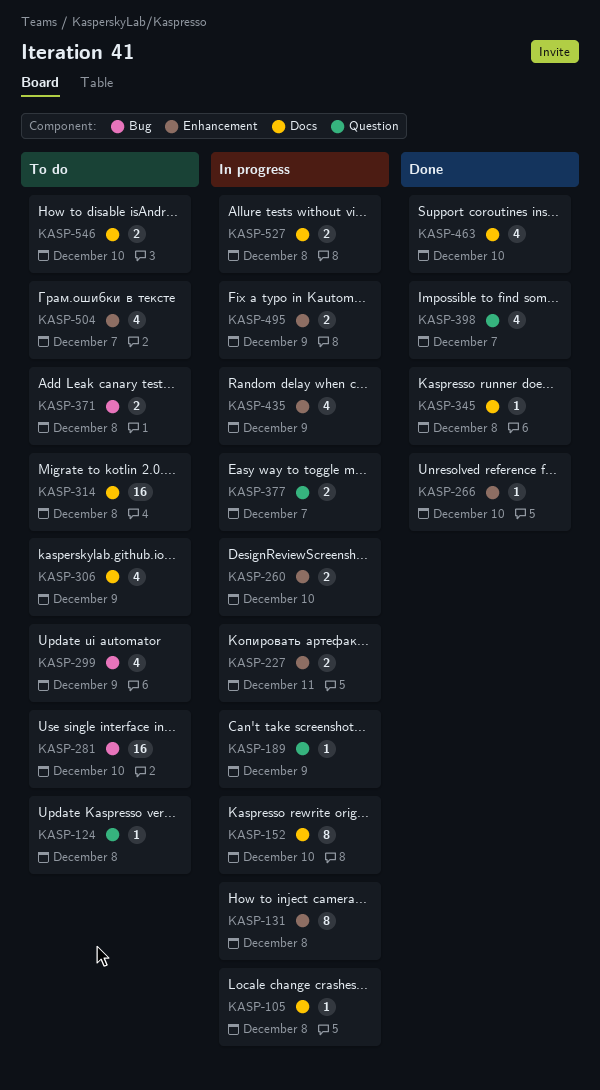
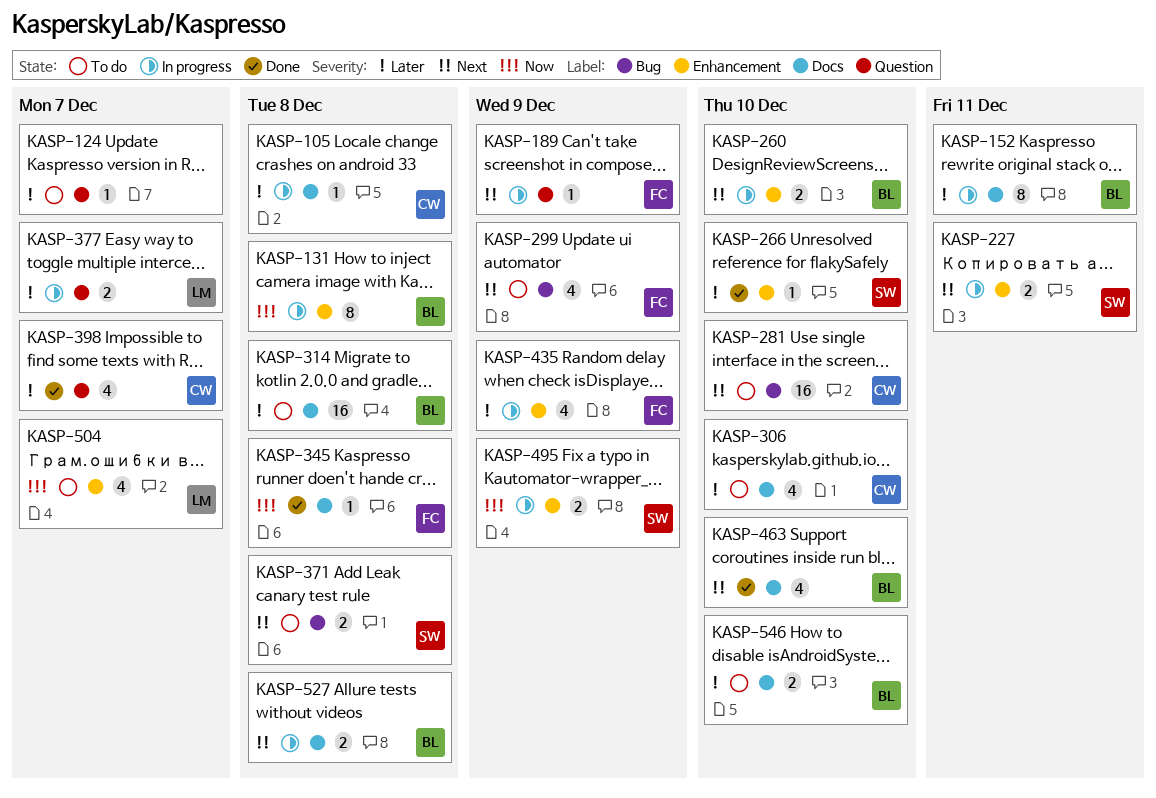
KASP-124, due: Dec 8 -> Dec 7
KASP-152, due: Dec 10 -> Dec 11
KASP-306, due: Dec 9 -> Dec 10

